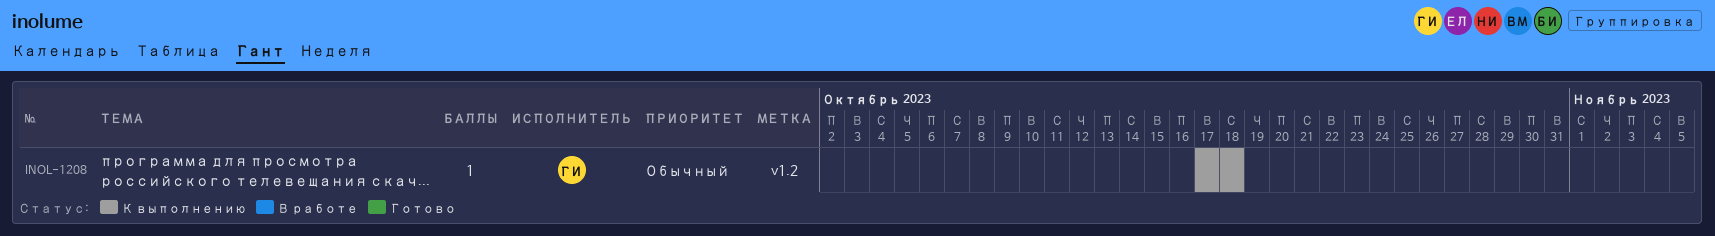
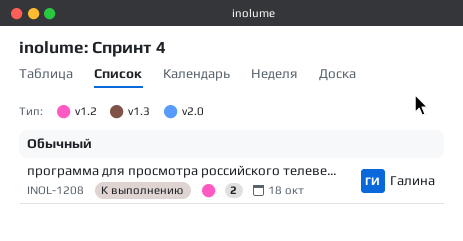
INOL-1208, estimate: 1 -> 2

